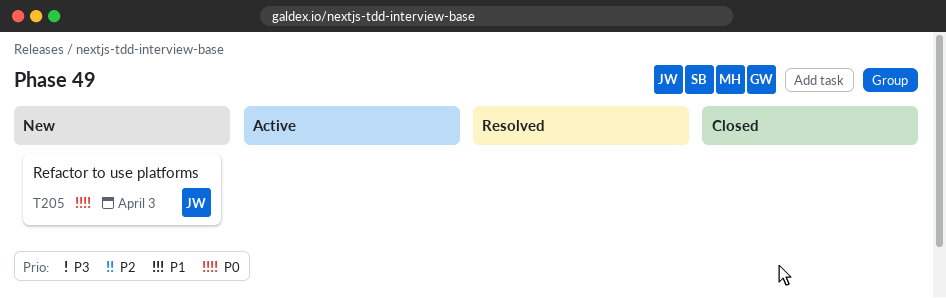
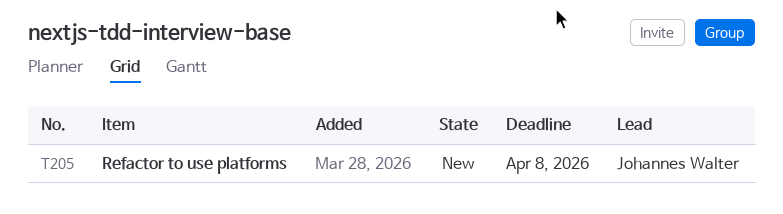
T205, due: Apr 3 -> Apr 8

